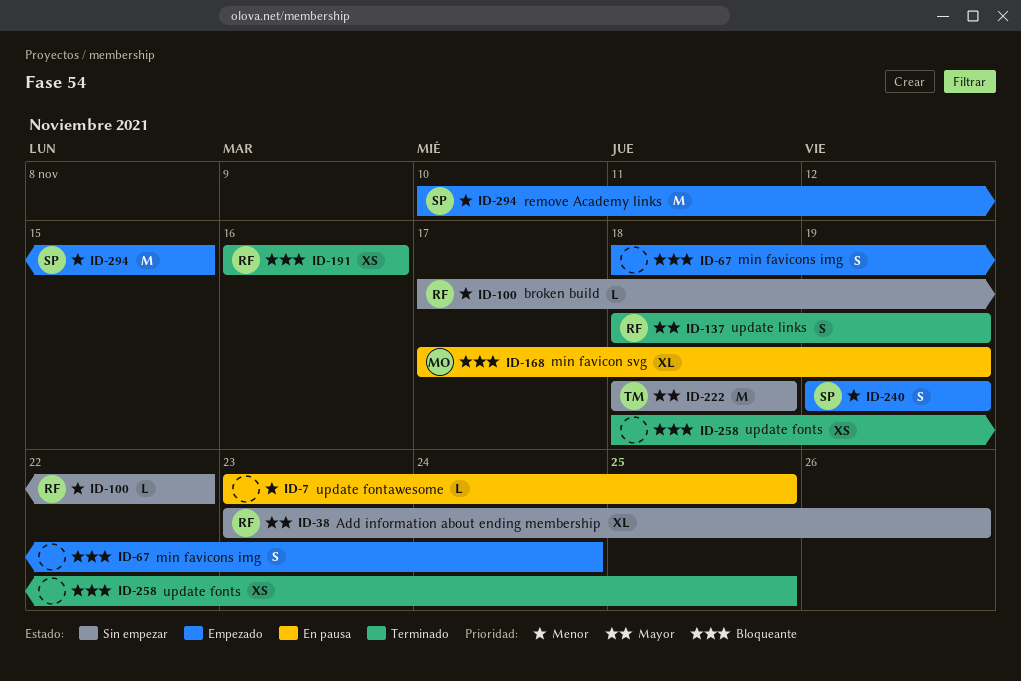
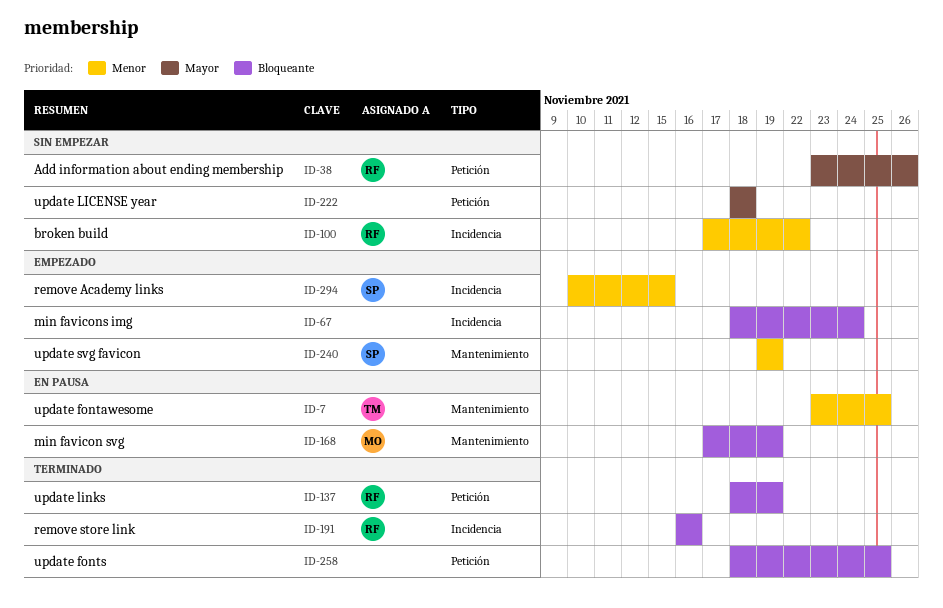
ID-7, owner: none -> TM
ID-137, priority: Mayor -> Bloqueante
ID-222, owner: TM -> none

